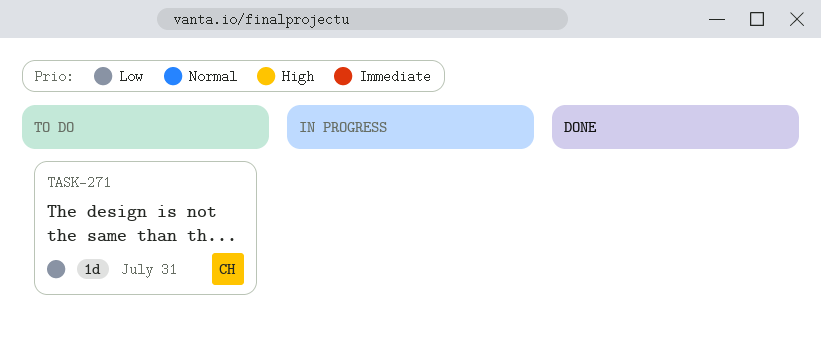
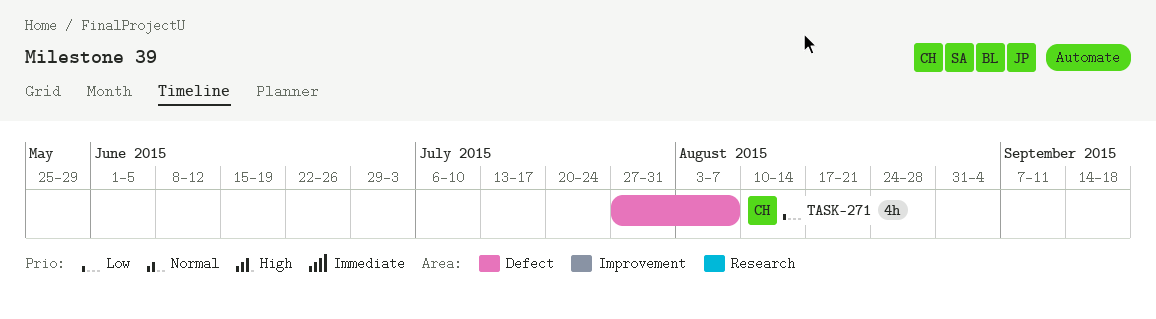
TASK-271, estimate: 1d -> 4h
TASK-271, due: Jul 31 -> Aug 7

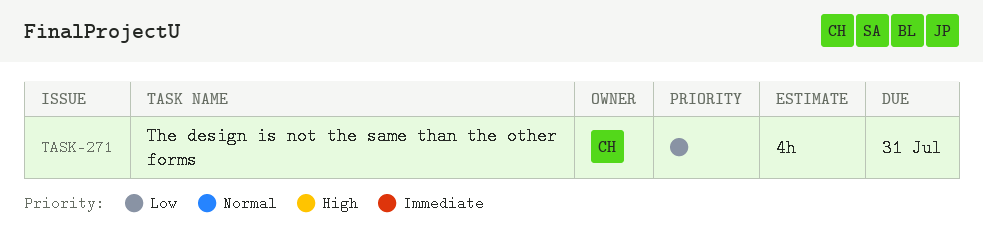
TASK-271, due: Aug 7 -> Jul 31

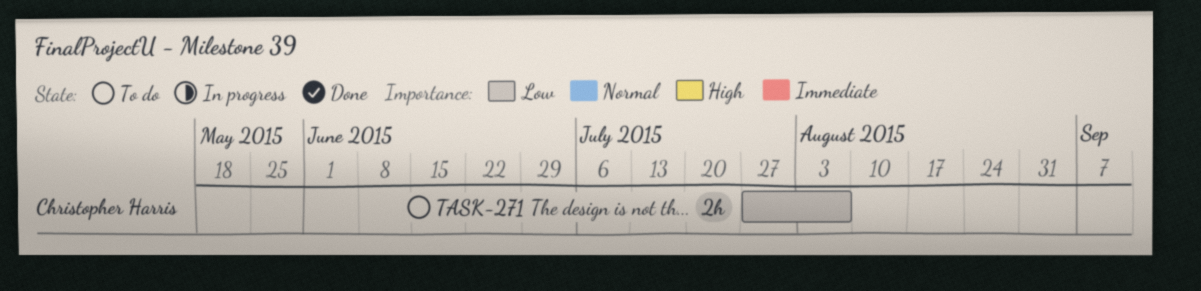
TASK-271, estimate: 4h -> 2h
TASK-271, due: Jul 31 -> Aug 7

